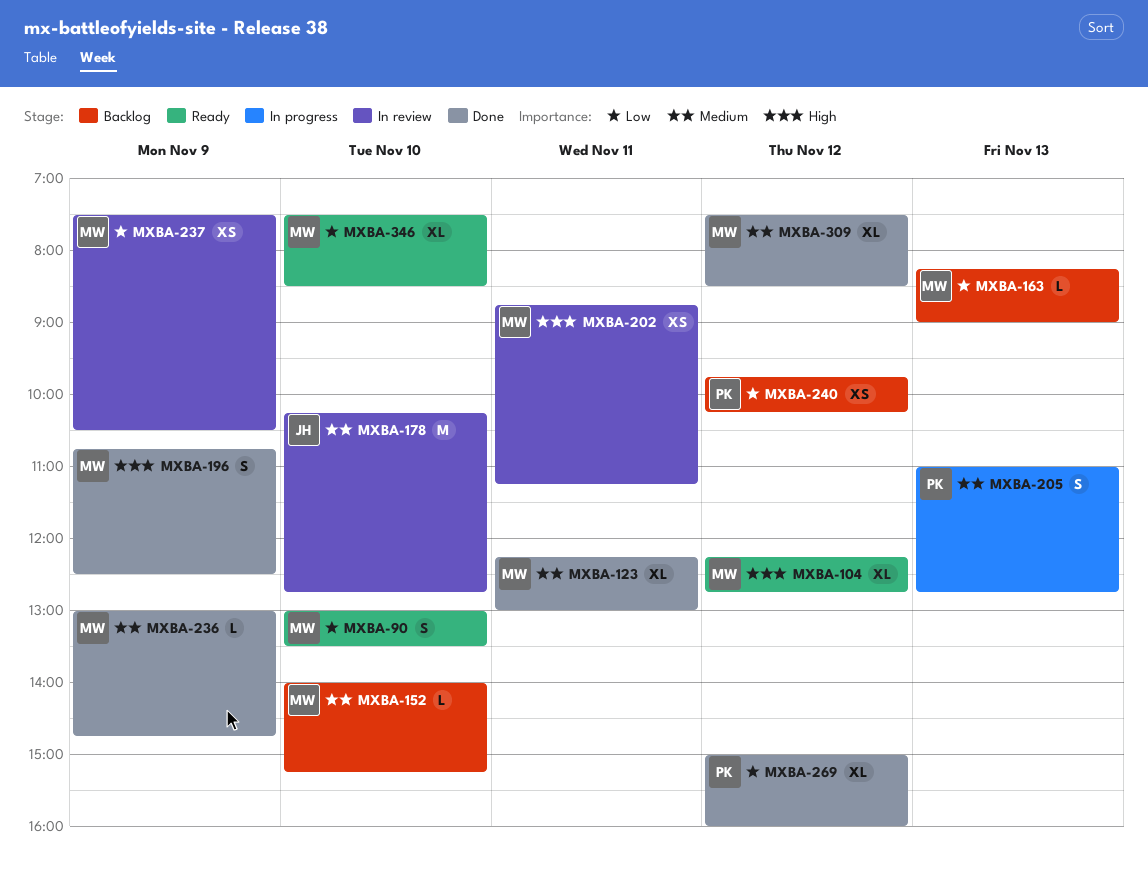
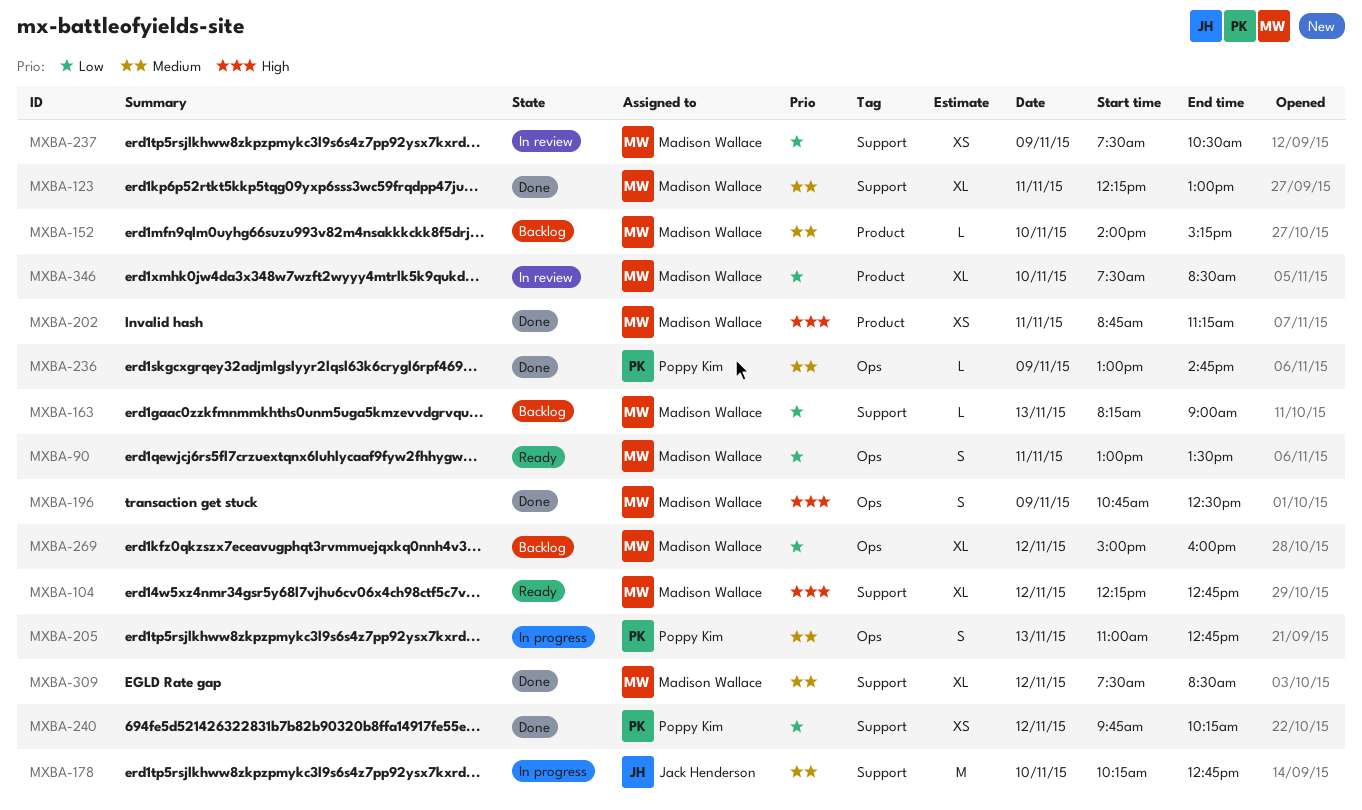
MXBA-90, day: Nov 10 -> Nov 11
MXBA-178, status: In review -> In progress
MXBA-202, status: In review -> Done
MXBA-236, owner: Madison Wallace -> Poppy Kim
MXBA-240, status: Backlog -> Done
MXBA-269, status: Done -> Backlog
MXBA-269, owner: Poppy Kim -> Madison Wallace
MXBA-346, status: Ready -> In review

